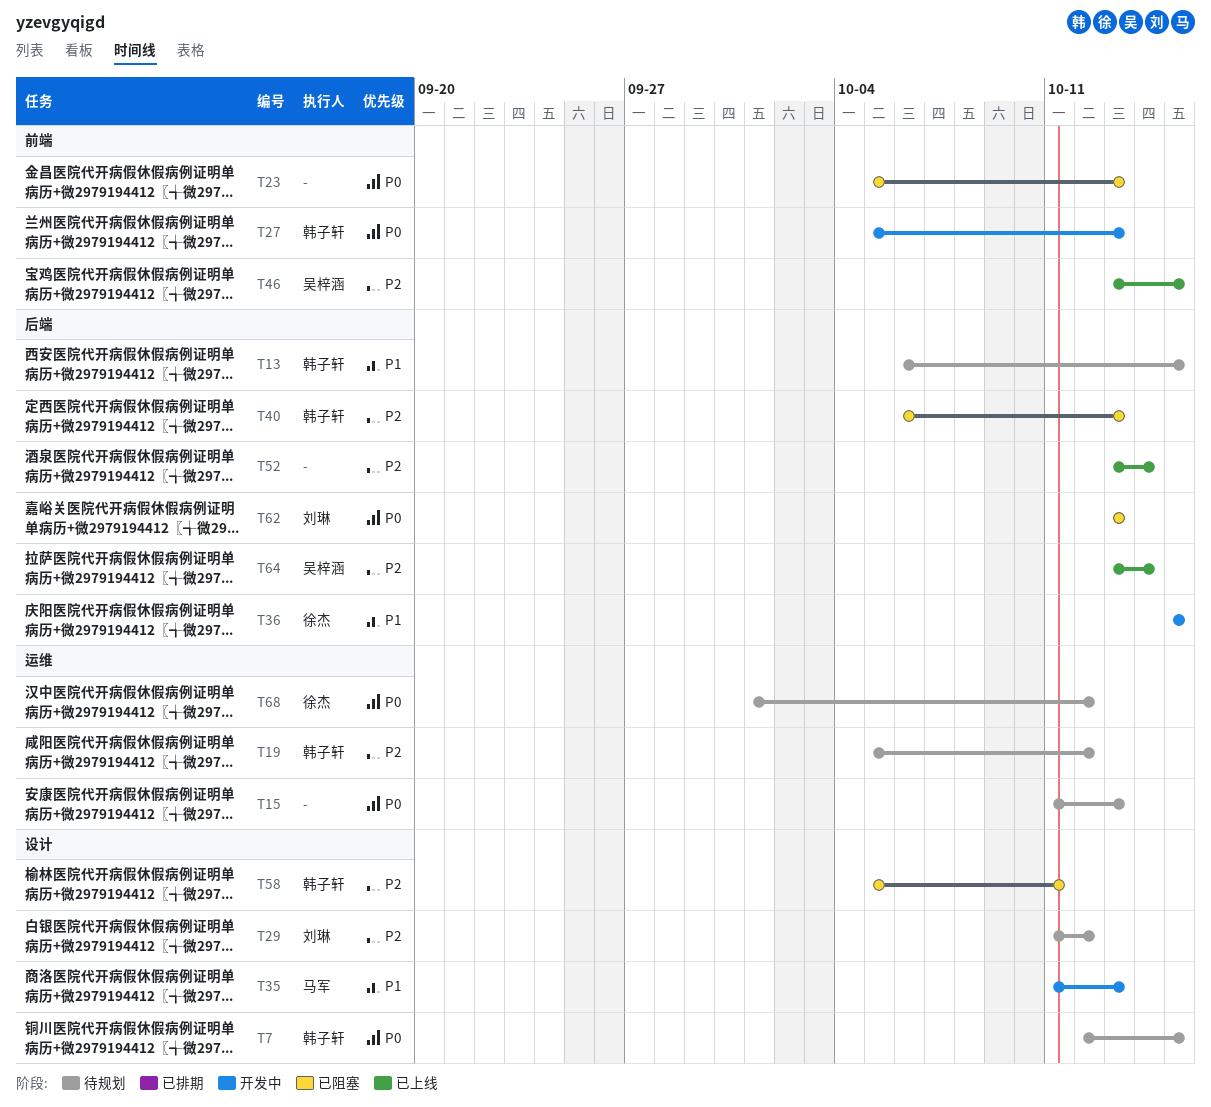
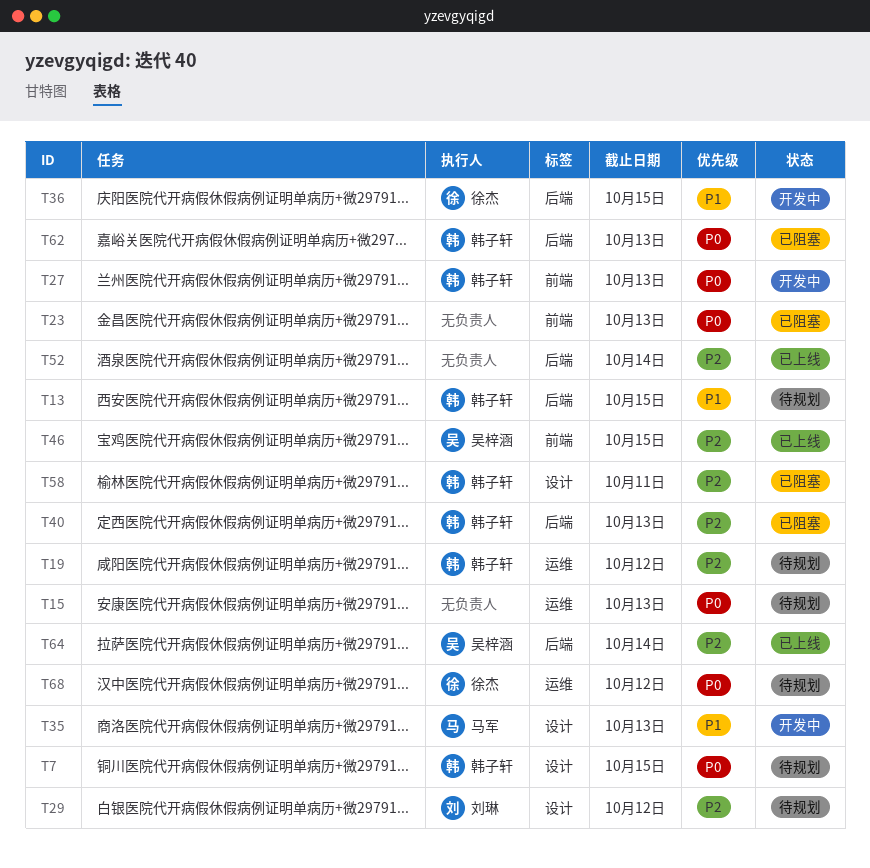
T62, owner: 刘琳 -> 韩子轩

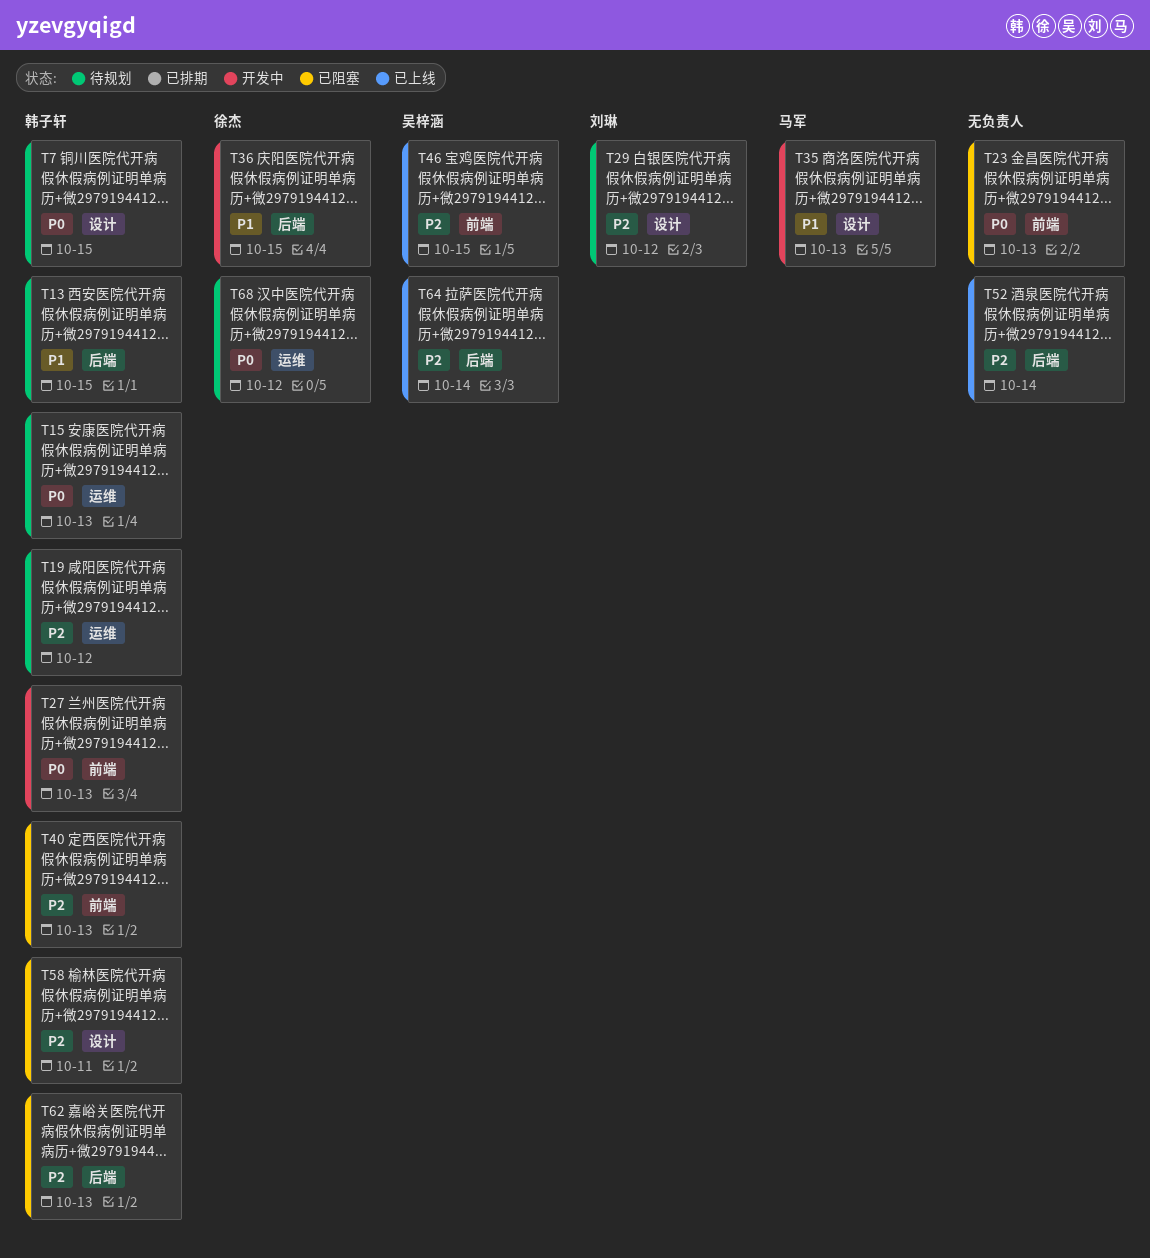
T15, owner: none -> 韩子轩
T40, label: 后端 -> 前端
T62, priority: P0 -> P2

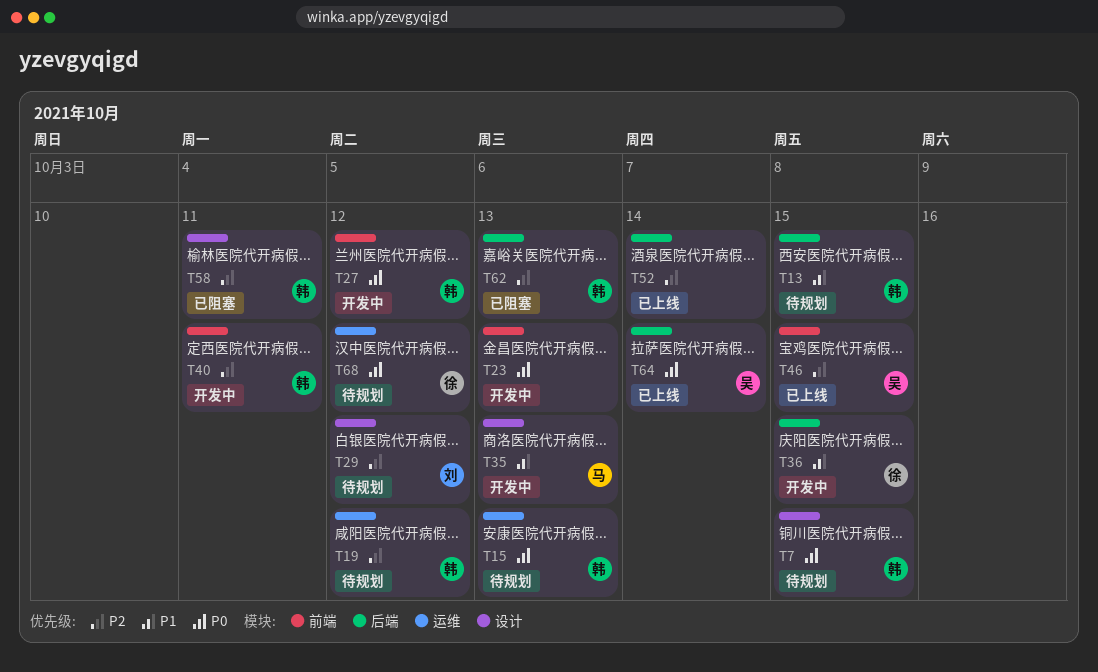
T23, status: 已阻塞 -> 开发中
T27, due: Oct 13 -> Oct 12
T40, status: 已阻塞 -> 开发中
T40, due: Oct 13 -> Oct 11
T64, priority: P2 -> P0

